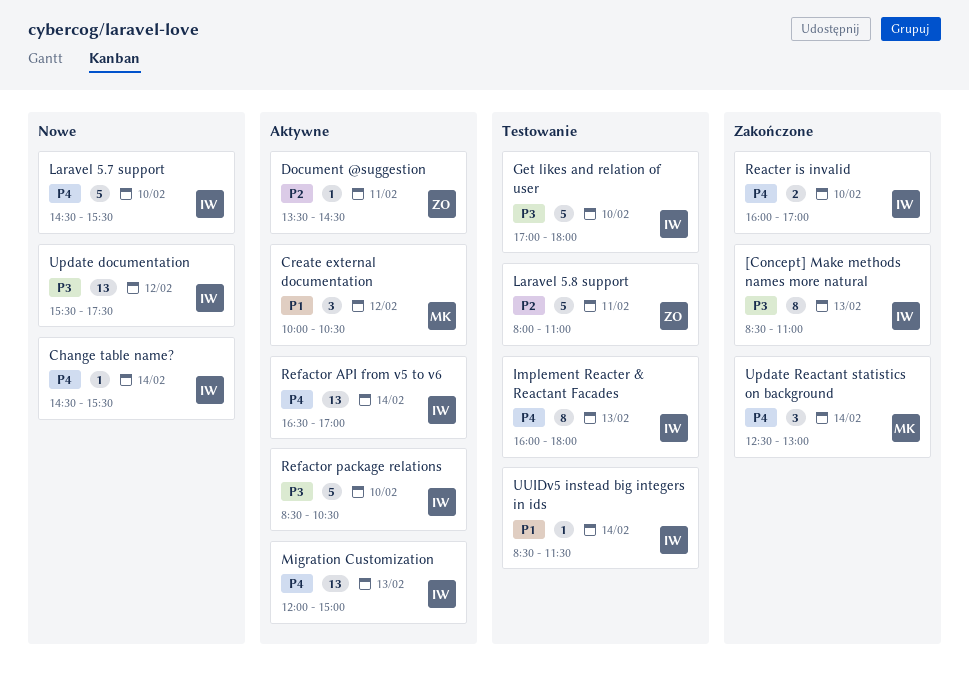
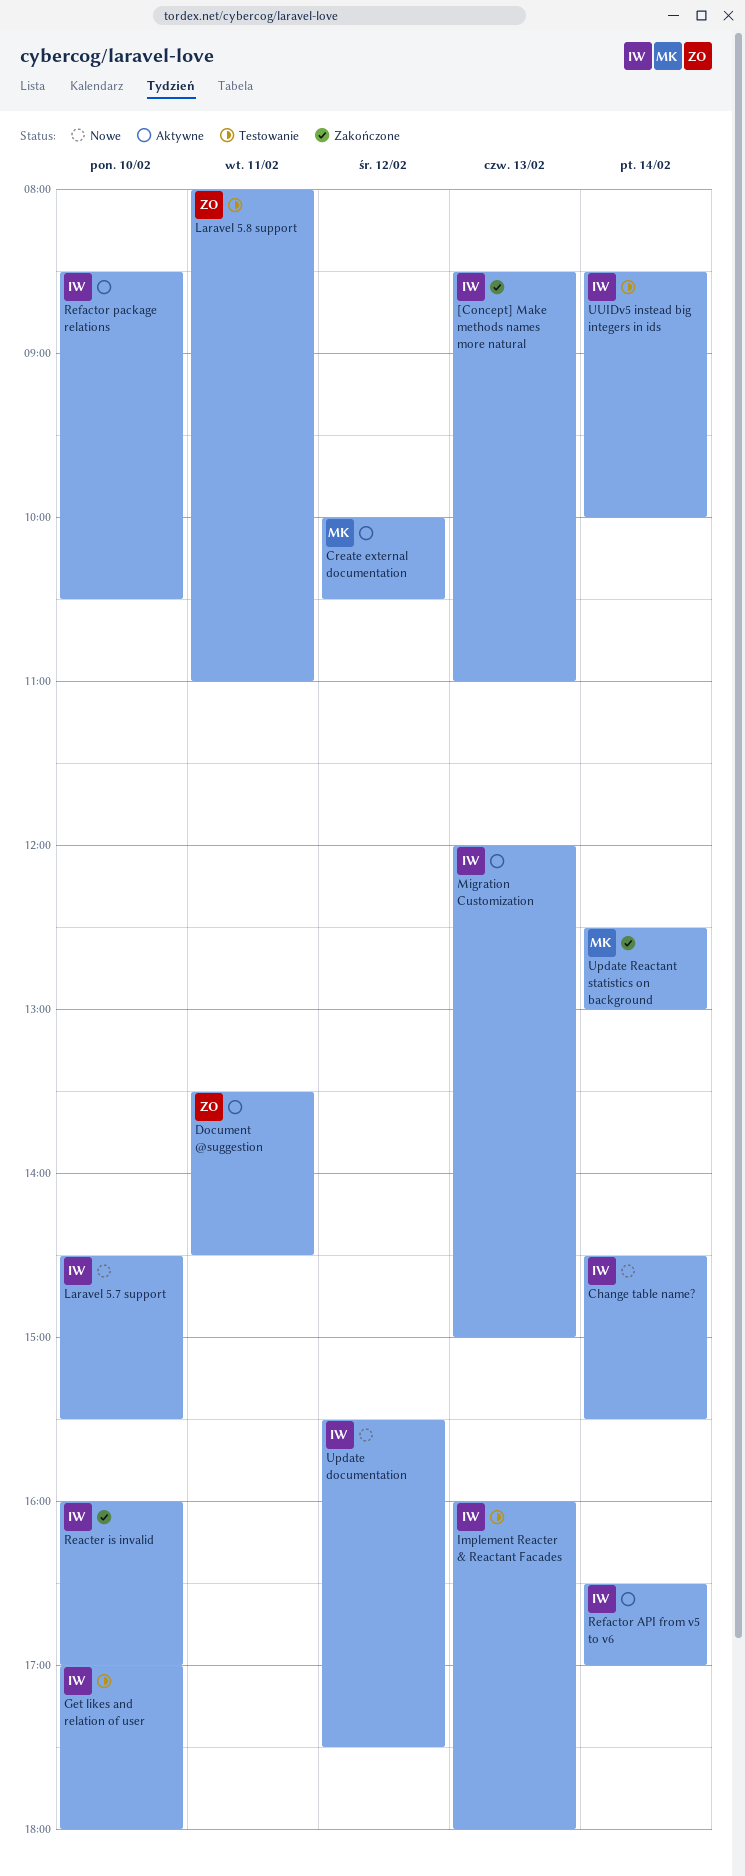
UUIDv5 instead big integers in ids, ends: 11:30 -> 10:00

